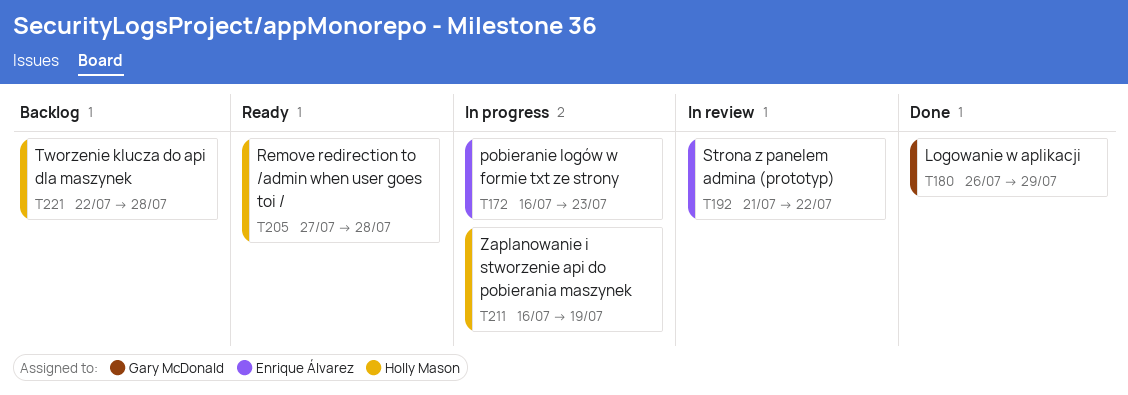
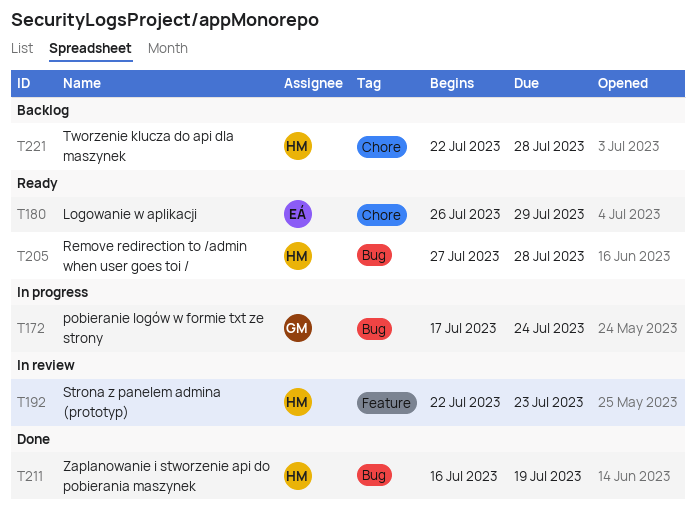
T172, owner: Enrique Álvarez -> Gary McDonald
T172, start: Jul 16 -> Jul 17
T172, due: Jul 23 -> Jul 24
T180, status: Done -> Ready
T180, owner: Gary McDonald -> Enrique Álvarez
T192, owner: Enrique Álvarez -> Holly Mason
T192, start: Jul 21 -> Jul 22
T192, due: Jul 22 -> Jul 23
T211, status: In progress -> Done

